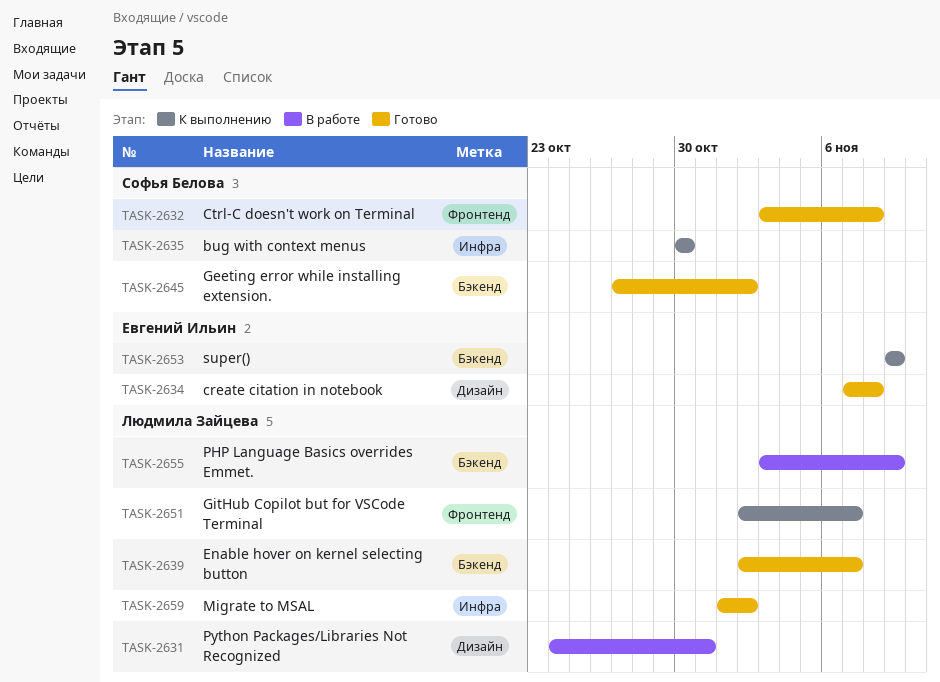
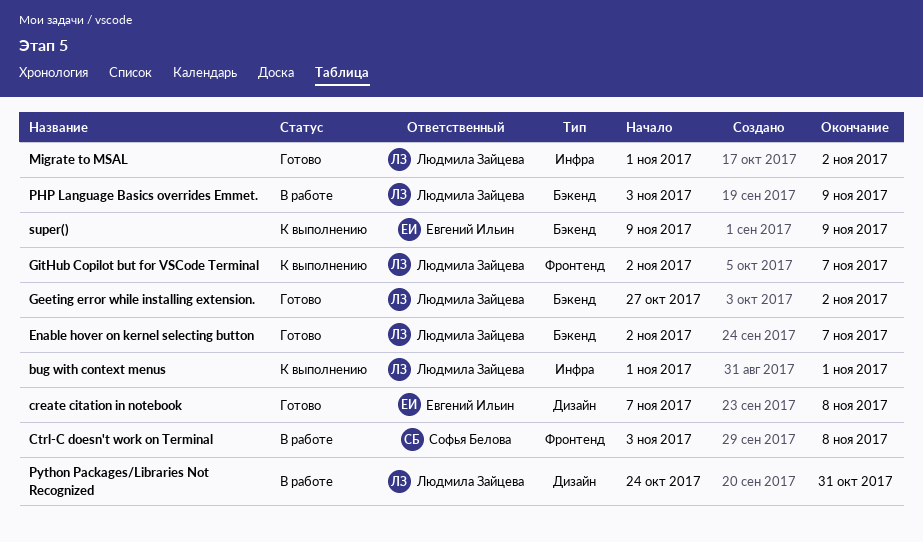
bug with context menus, owner: Софья Белова -> Людмила Зайцева
bug with context menus, start: Oct 30 -> Nov 1
bug with context menus, due: Oct 30 -> Nov 1
Ctrl-C doesn't work on Terminal, status: Готово -> В работе
Geeting error while installing extension., owner: Софья Белова -> Людмила Зайцева

